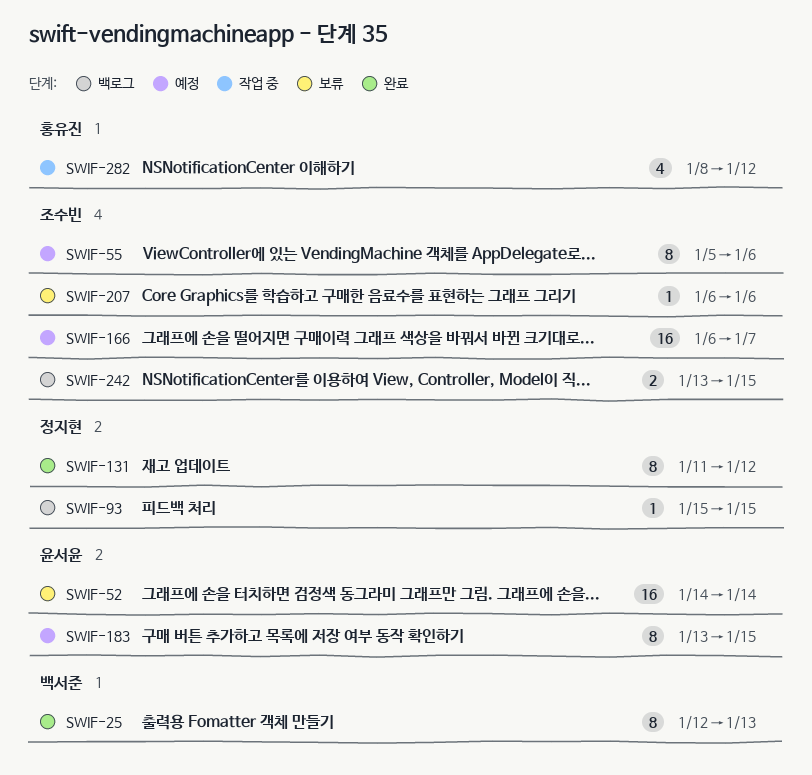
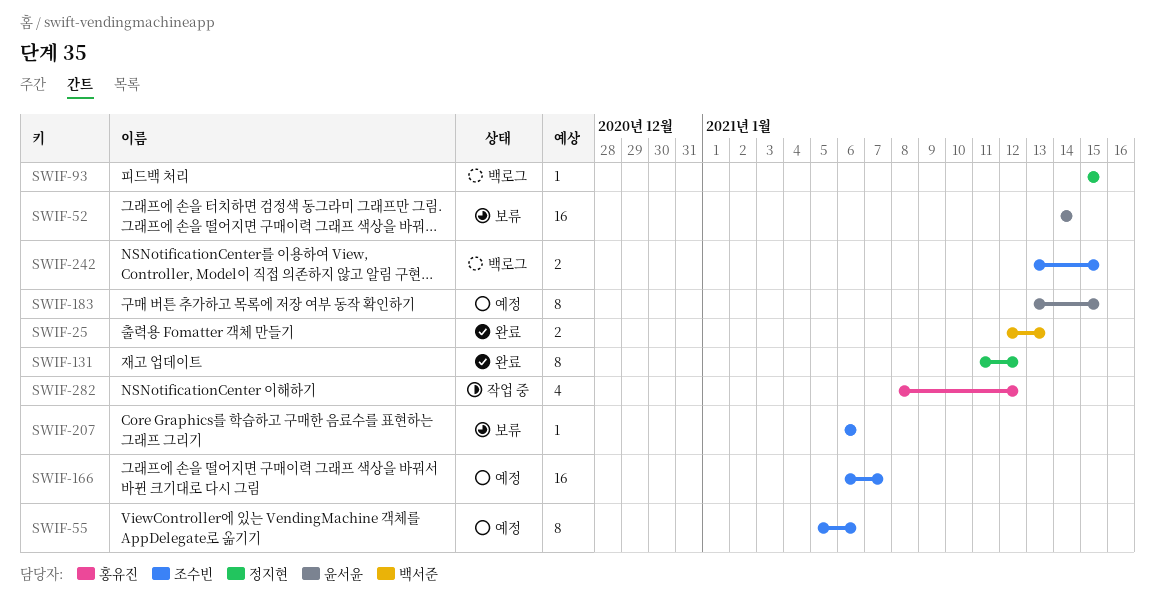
SWIF-25, estimate: 8 -> 2

